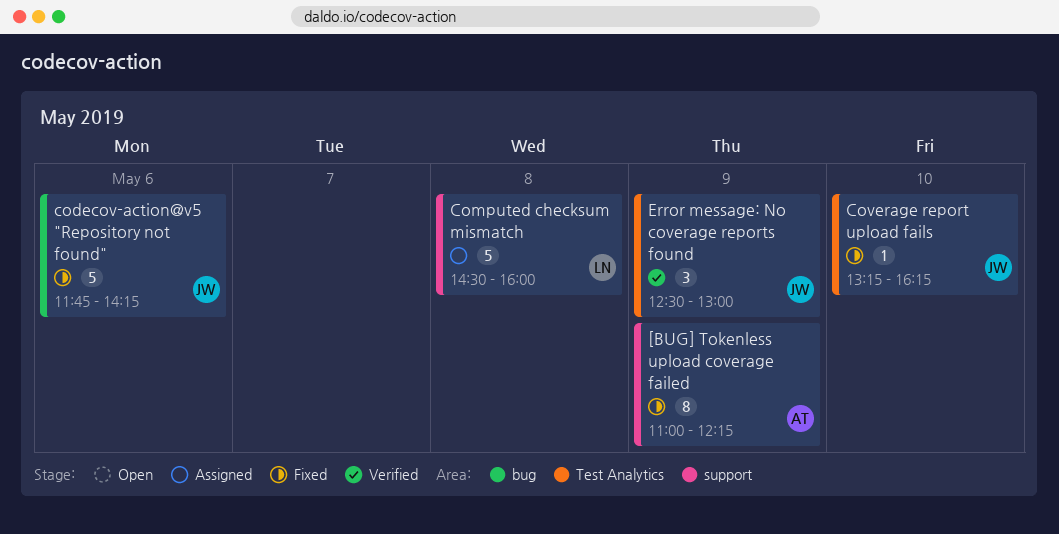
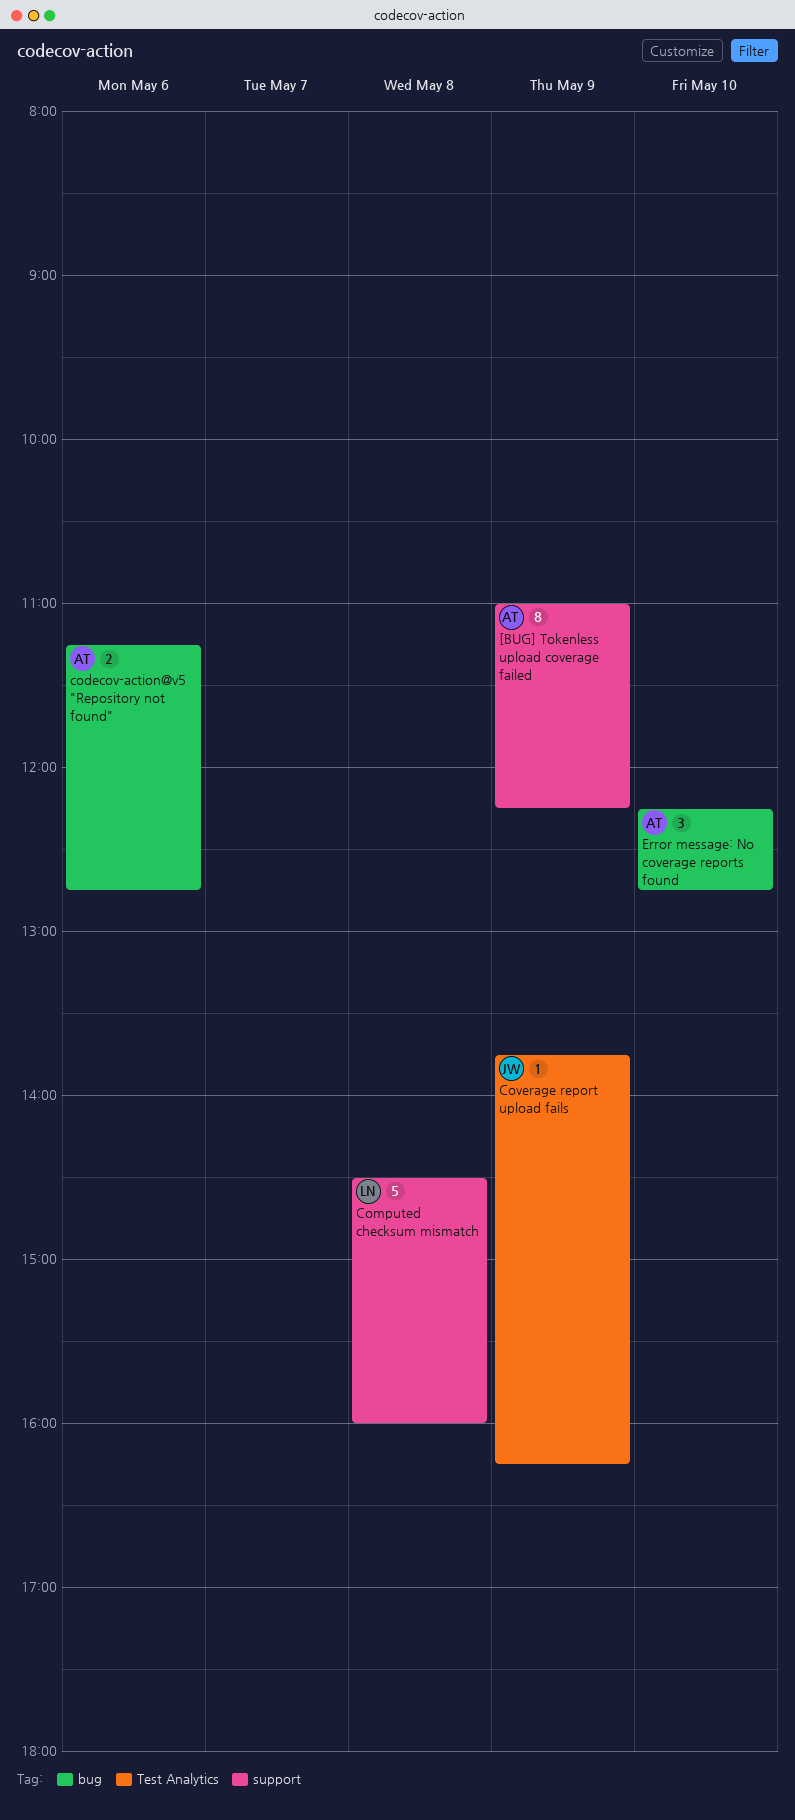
codecov-action@v5 "Repository not found", owner: JW -> AT
codecov-action@v5 "Repository not found", estimate: 5 -> 2
codecov-action@v5 "Repository not found", begins: 11:45 -> 11:15
codecov-action@v5 "Repository not found", ends: 14:15 -> 12:45
Coverage report upload fails, day: May 10 -> May 9
Coverage report upload fails, begins: 13:15 -> 13:45
Error message: No coverage reports found, owner: JW -> AT
Error message: No coverage reports found, label: Test Analytics -> bug
Error message: No coverage reports found, day: May 9 -> May 10
Error message: No coverage reports found, begins: 12:30 -> 12:15
Error message: No coverage reports found, ends: 13:00 -> 12:45

